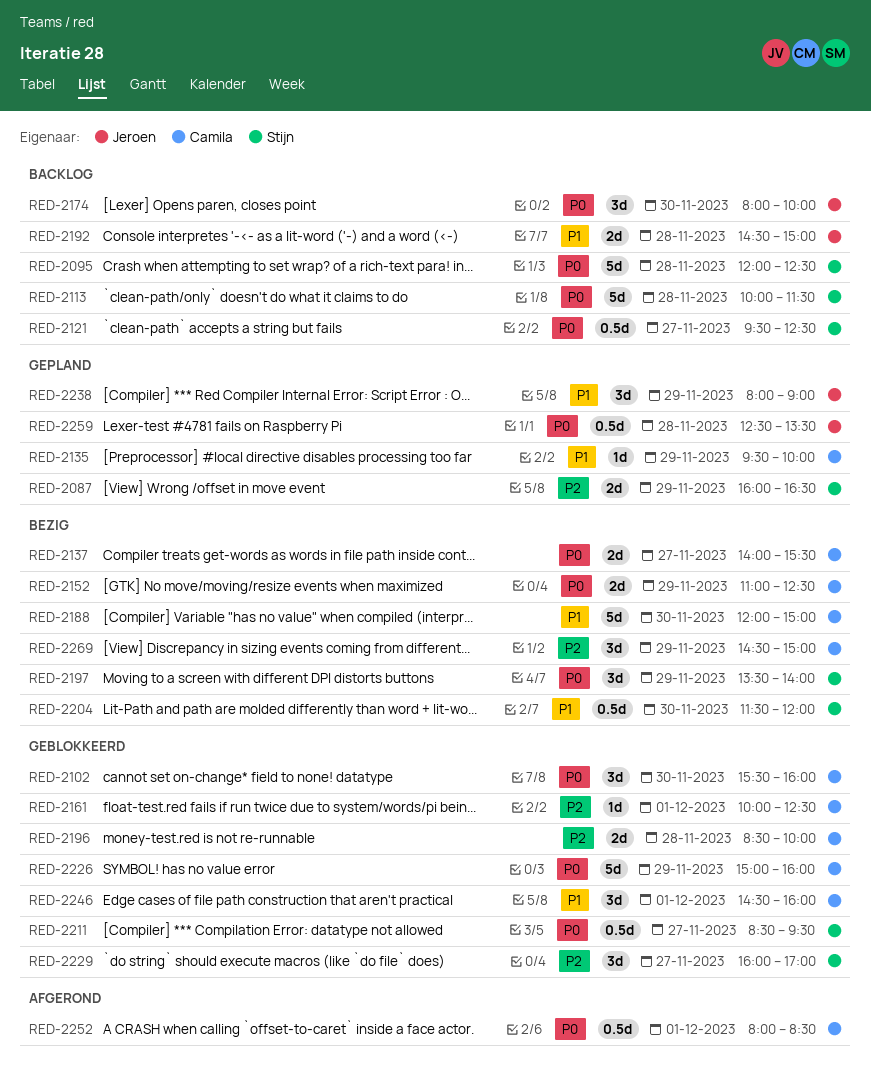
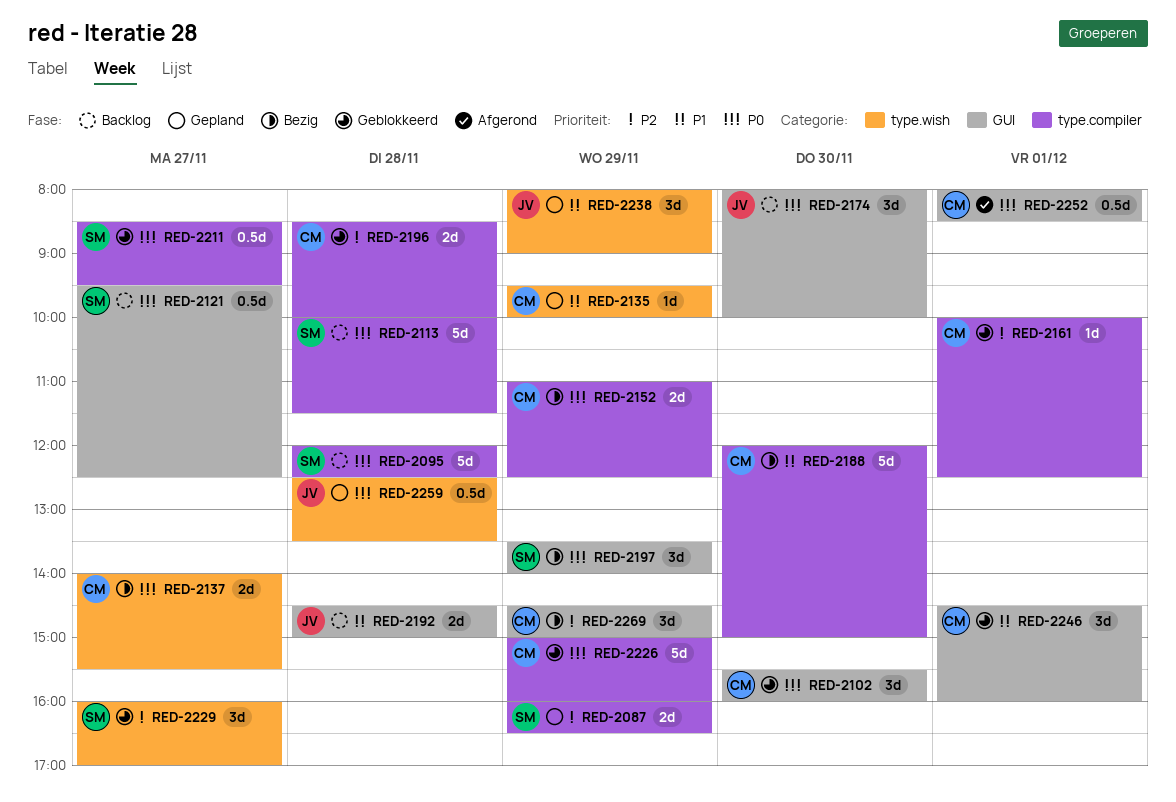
RED-2204: present -> none

